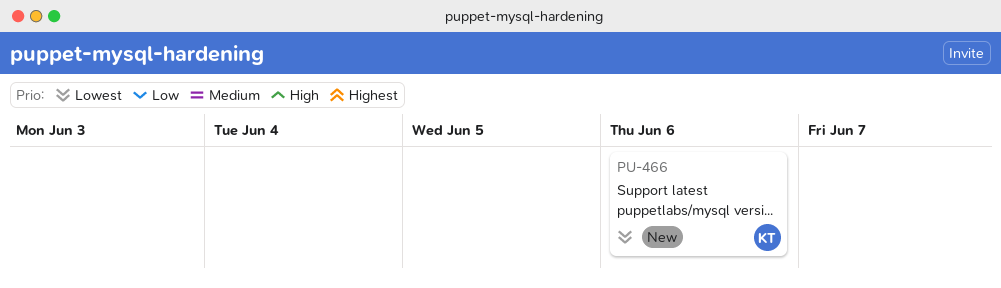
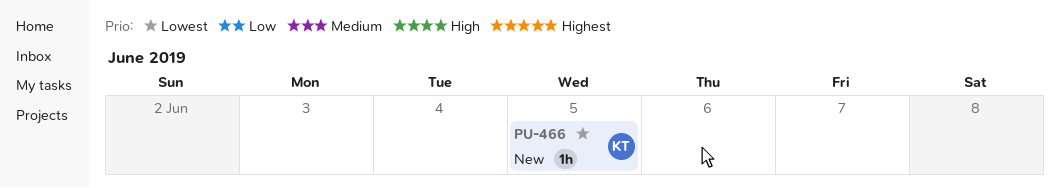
PU-466, due: Jun 6 -> Jun 5

